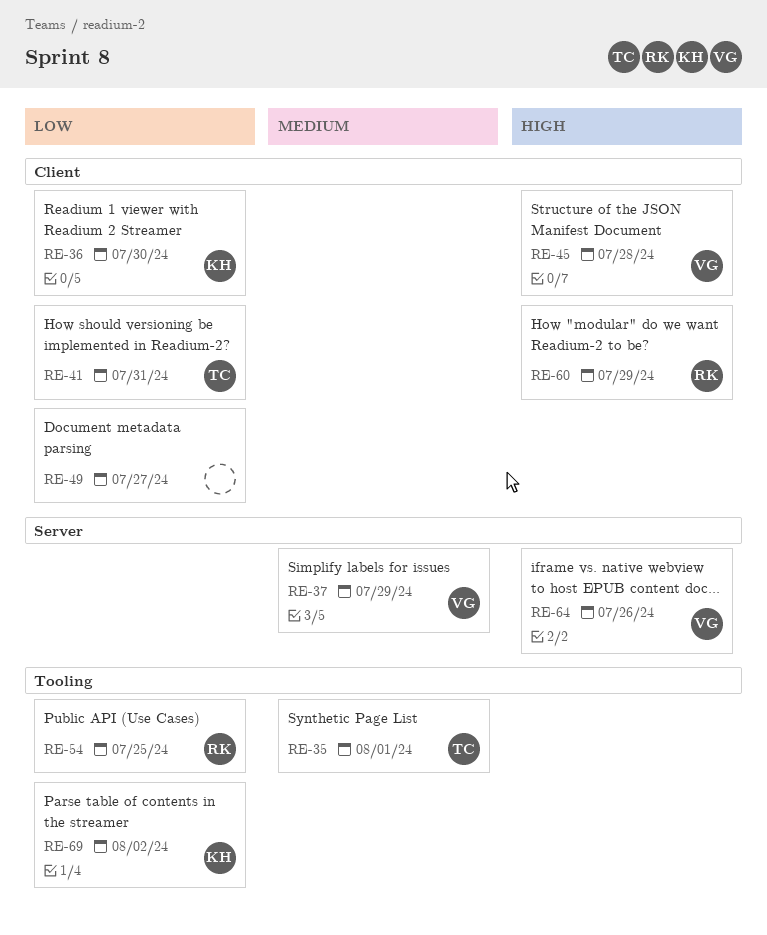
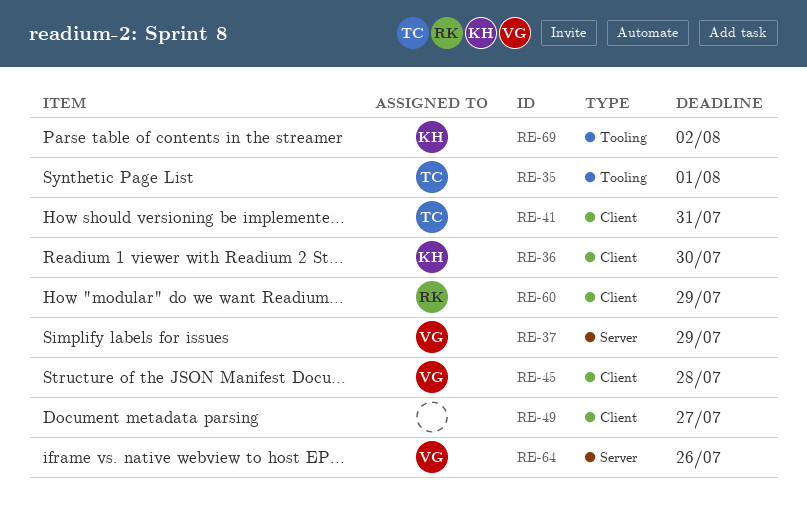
RE-54: present -> none

